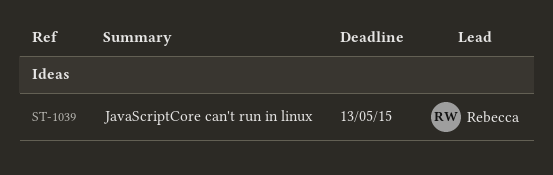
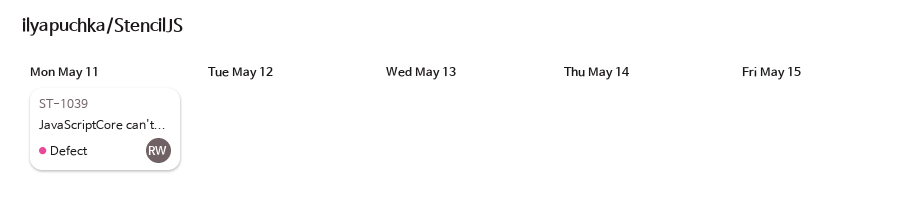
ST-1039, due: May 13 -> May 11

